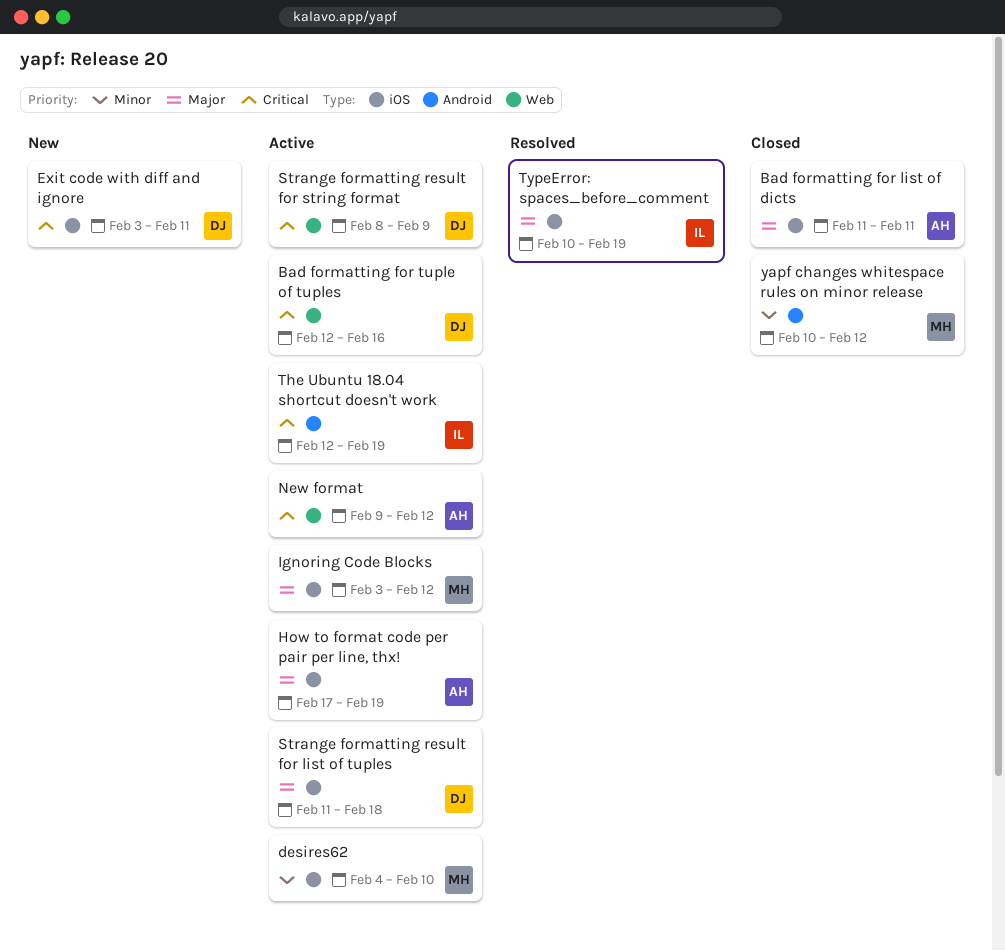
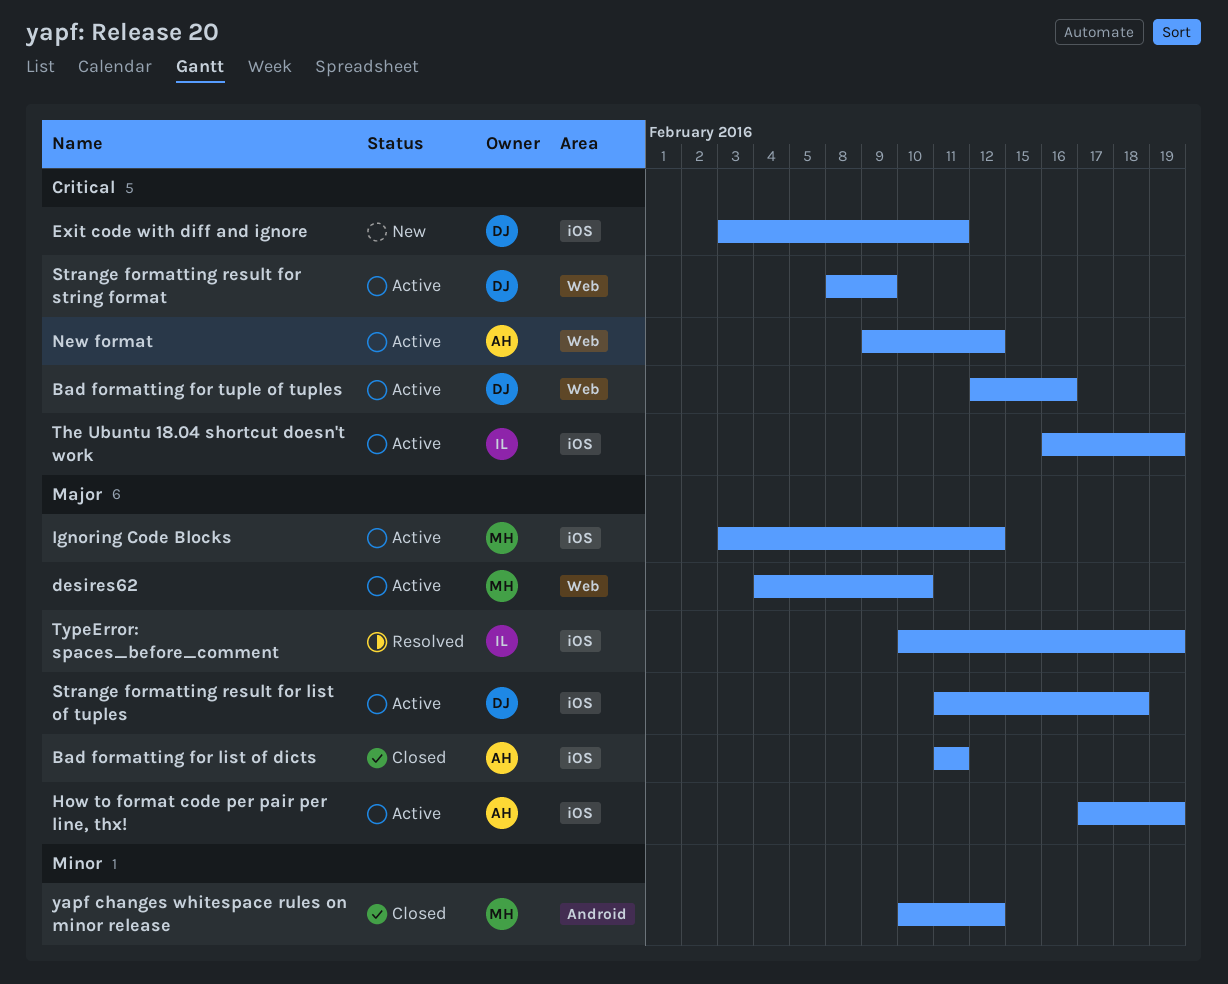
desires62, priority: Minor -> Major
desires62, label: iOS -> Web
The Ubuntu 18.04 shortcut doesn't work, label: Android -> iOS
The Ubuntu 18.04 shortcut doesn't work, start: Feb 12 -> Feb 16

